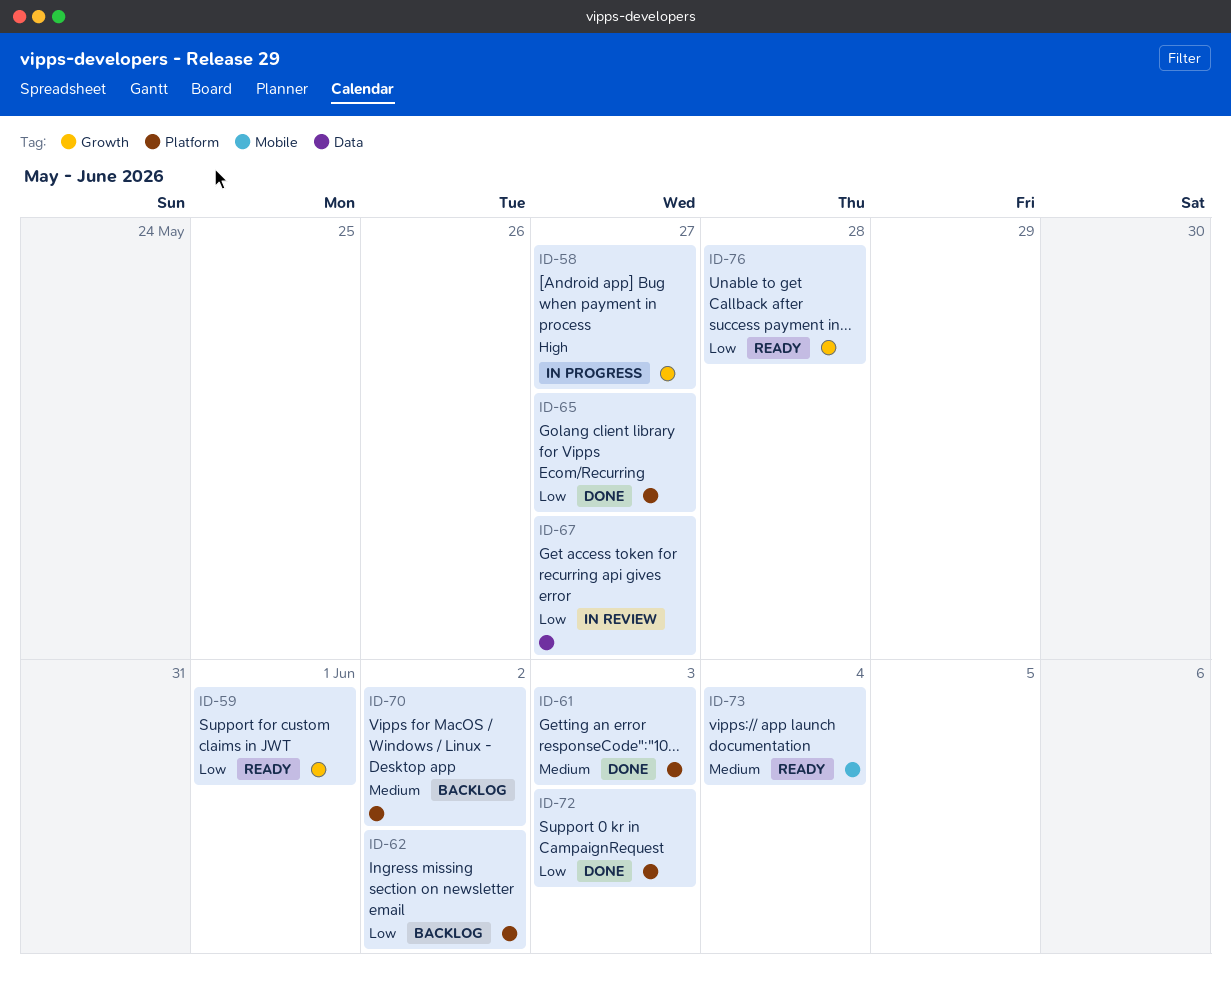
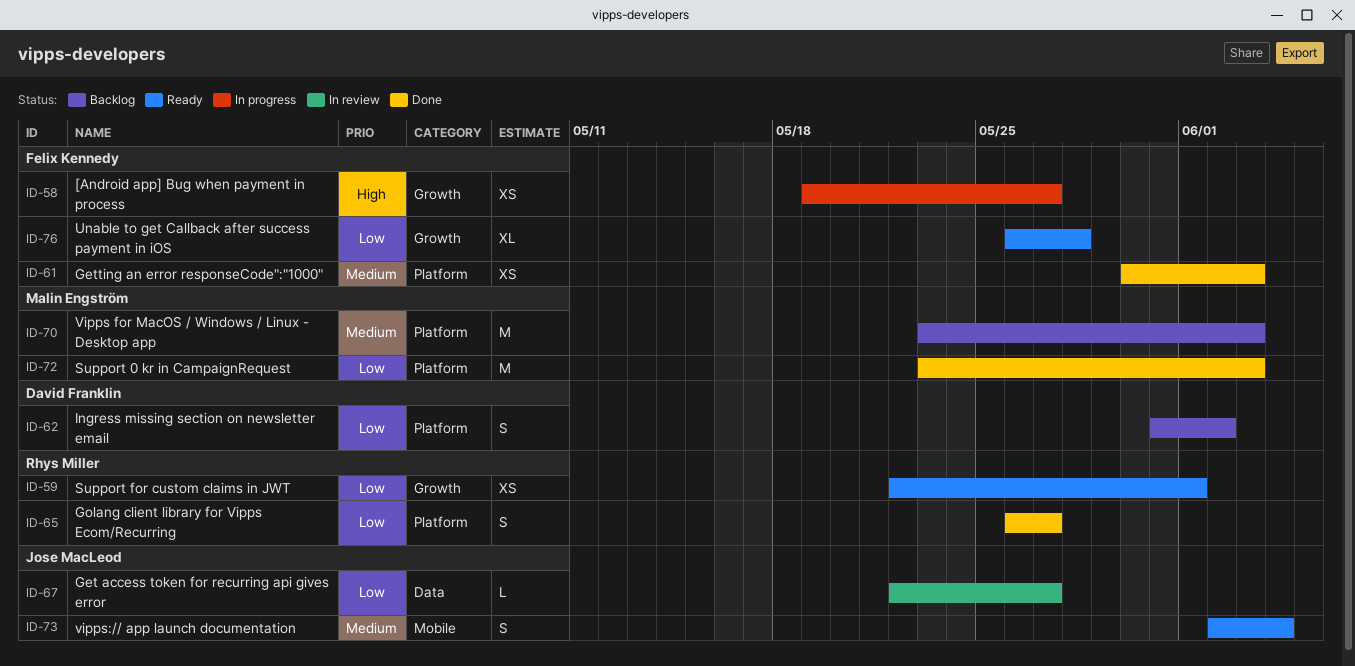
ID-70, due: Jun 2 -> Jun 3

